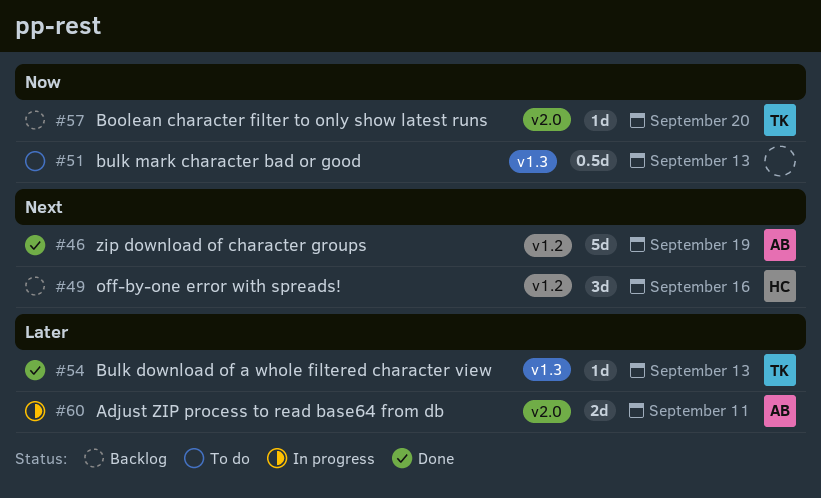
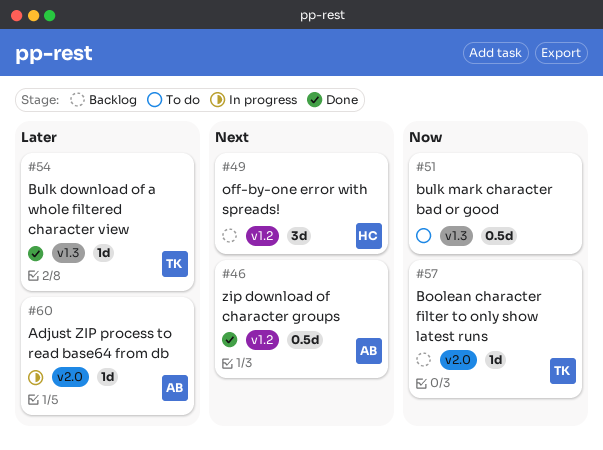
#46, estimate: 5d -> 0.5d
#60, estimate: 2d -> 1d

